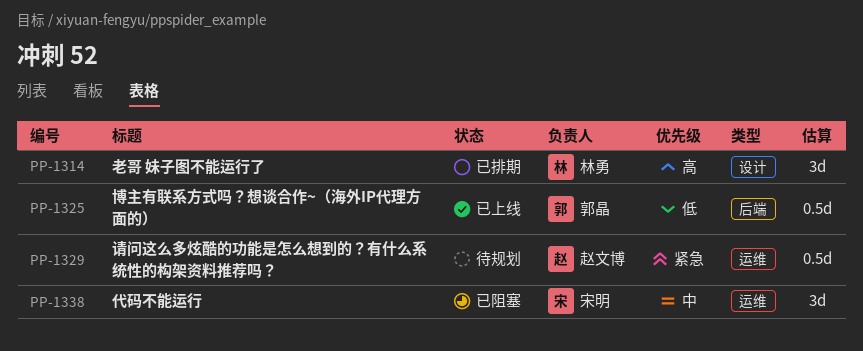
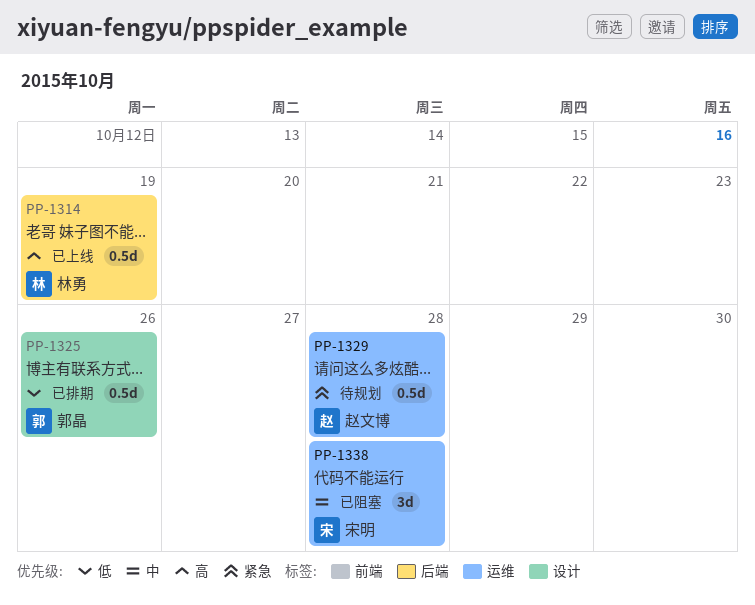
PP-1314, status: 已排期 -> 已上线
PP-1314, label: 设计 -> 后端
PP-1314, estimate: 3d -> 0.5d
PP-1325, status: 已上线 -> 已排期
PP-1325, label: 后端 -> 设计

